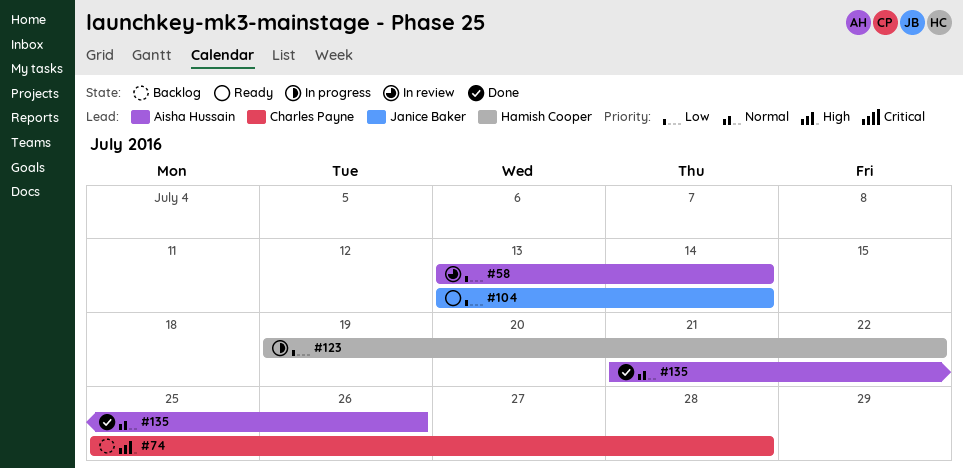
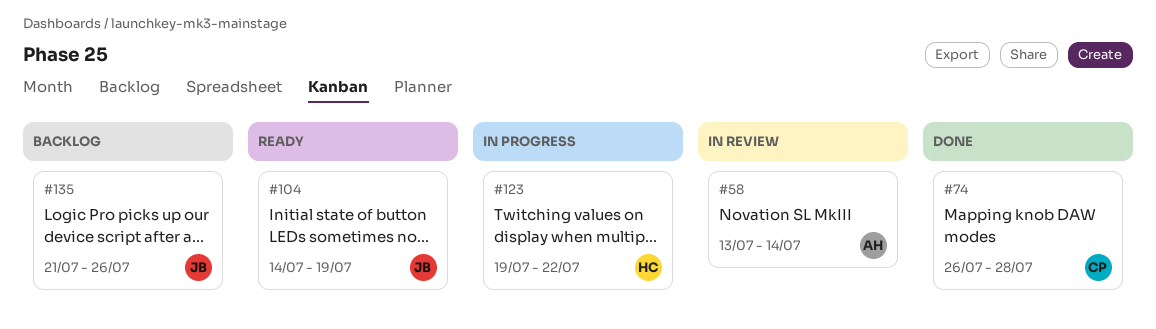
#74, status: Backlog -> Done
#74, start: Jul 25 -> Jul 26
#104, start: Jul 13 -> Jul 14
#104, due: Jul 14 -> Jul 19
#135, status: Done -> Backlog
#135, owner: Aisha Hussain -> Janice Baker

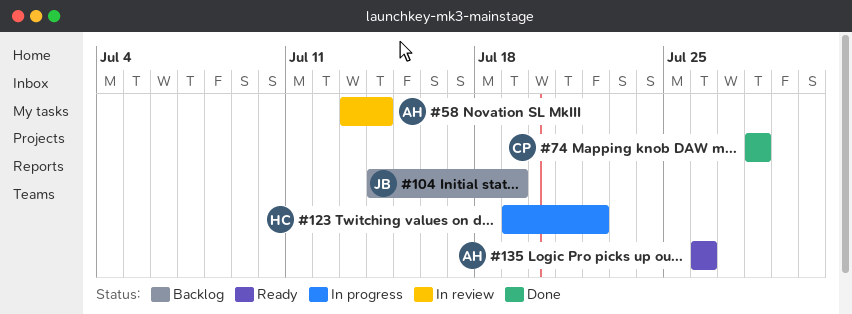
#74, start: Jul 26 -> Jul 28
#104, status: Ready -> Backlog
#135, status: Backlog -> Ready
#135, owner: JB -> AH
#135, start: Jul 21 -> Jul 26

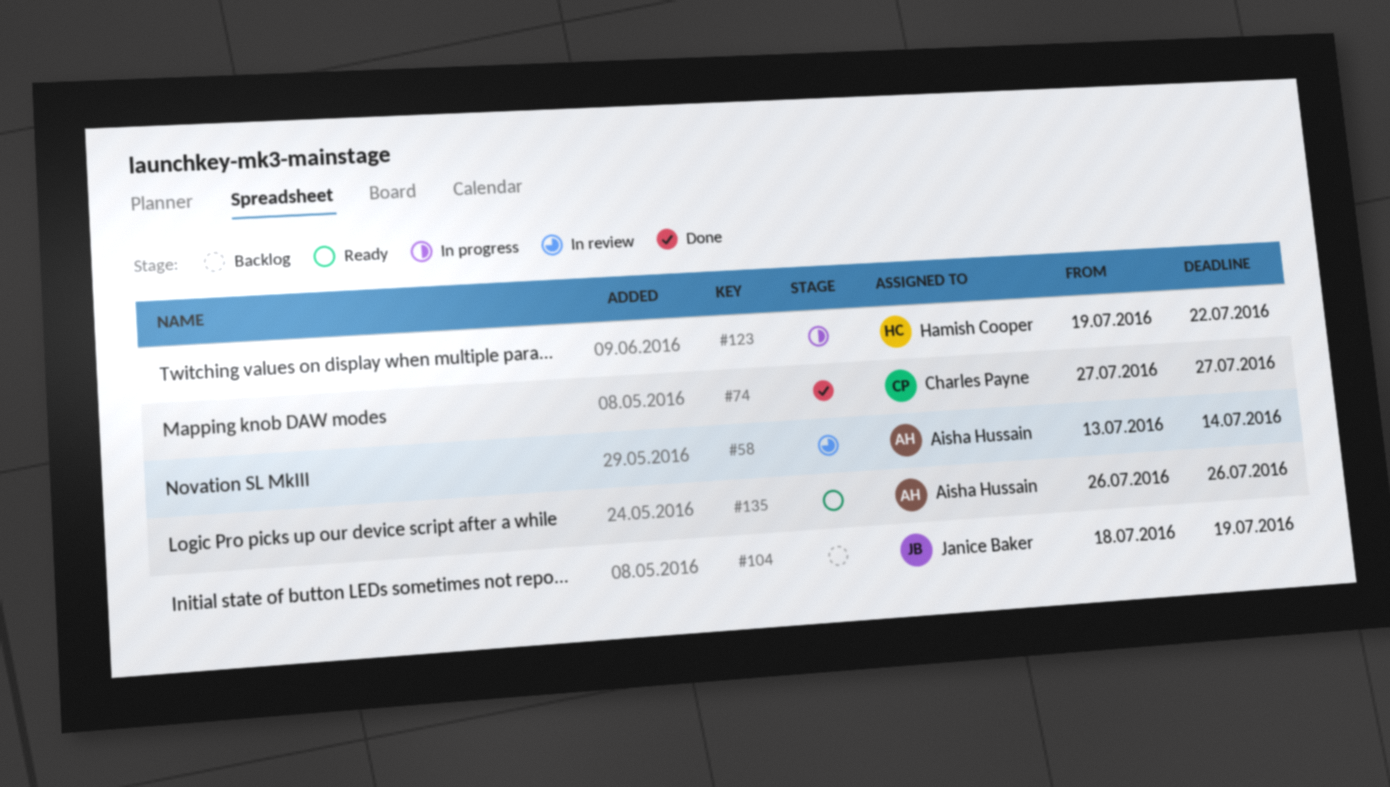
#74, start: Jul 28 -> Jul 27
#74, due: Jul 28 -> Jul 27
#104, start: Jul 14 -> Jul 18

